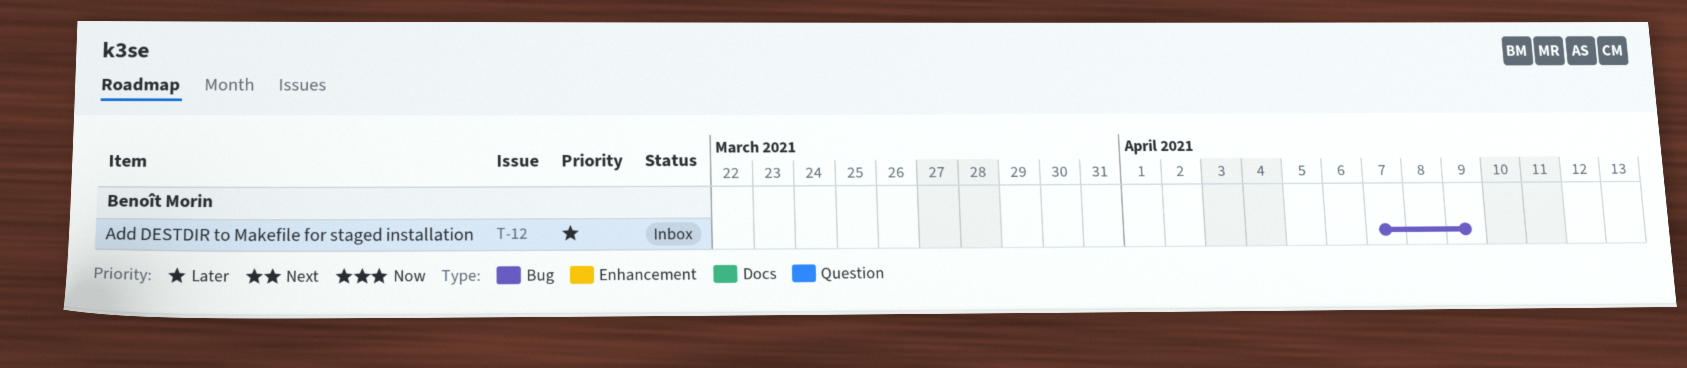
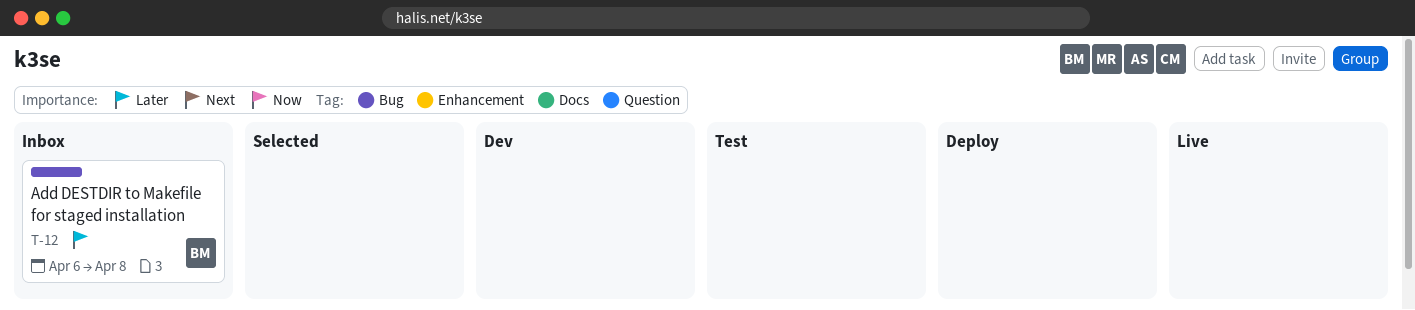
T-12, start: Apr 7 -> Apr 6
T-12, due: Apr 9 -> Apr 8

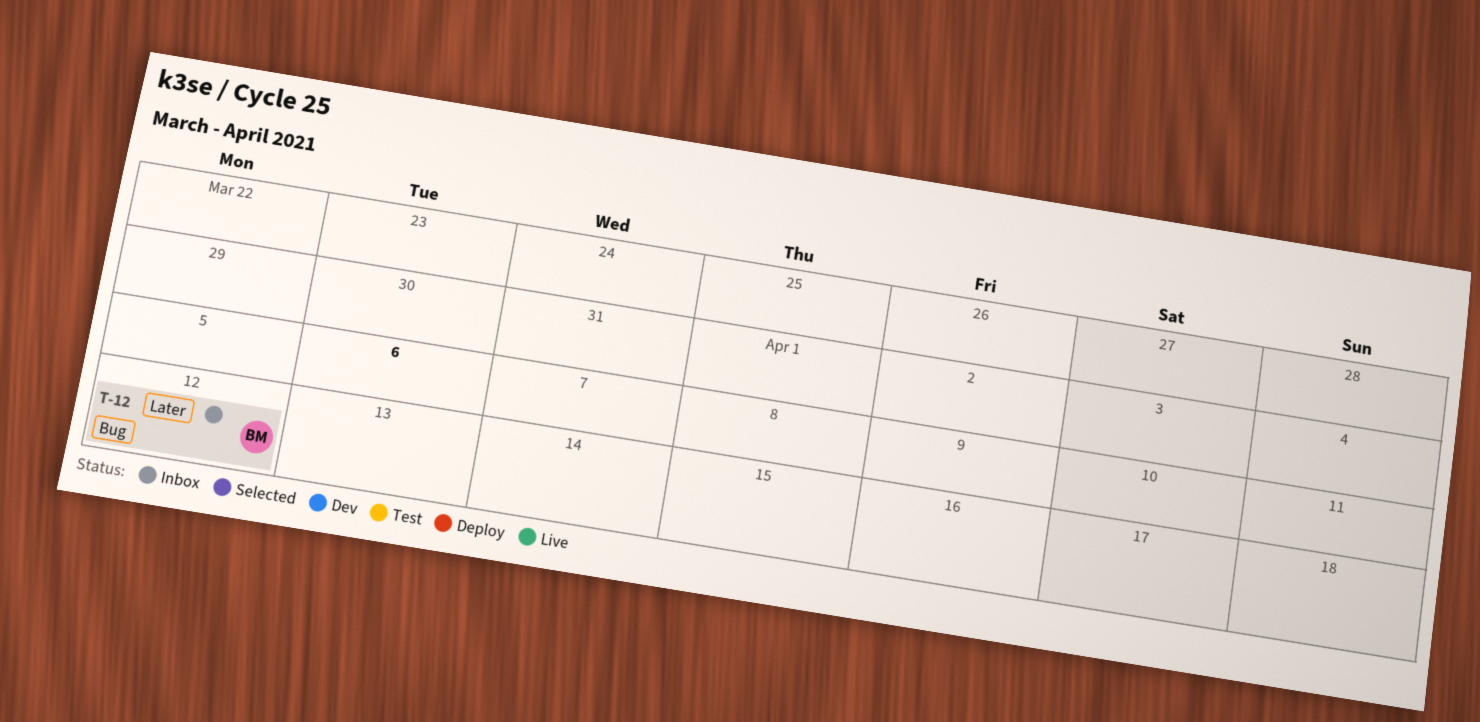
T-12, due: Apr 8 -> Apr 12

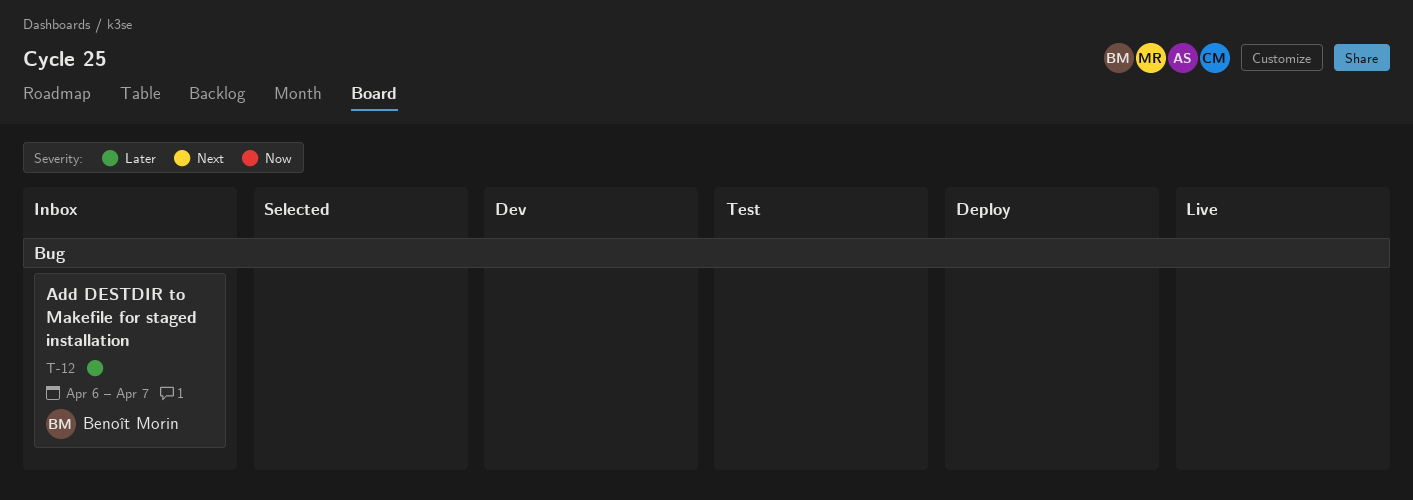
T-12, due: Apr 12 -> Apr 7

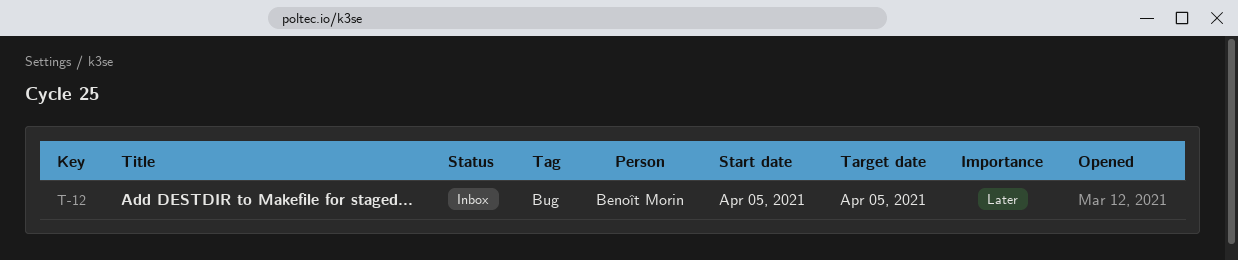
T-12, start: Apr 6 -> Apr 5
T-12, due: Apr 7 -> Apr 5

